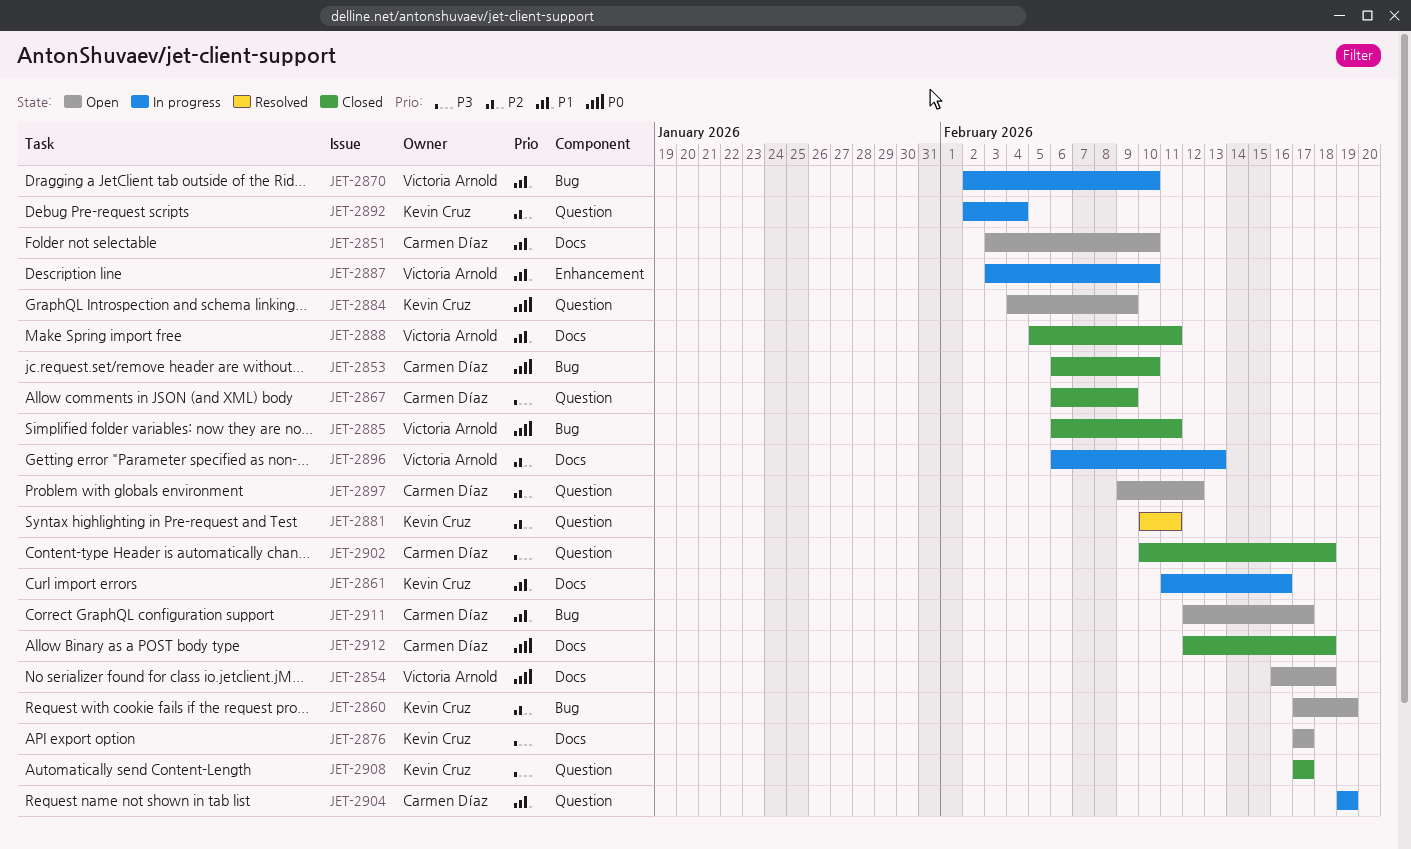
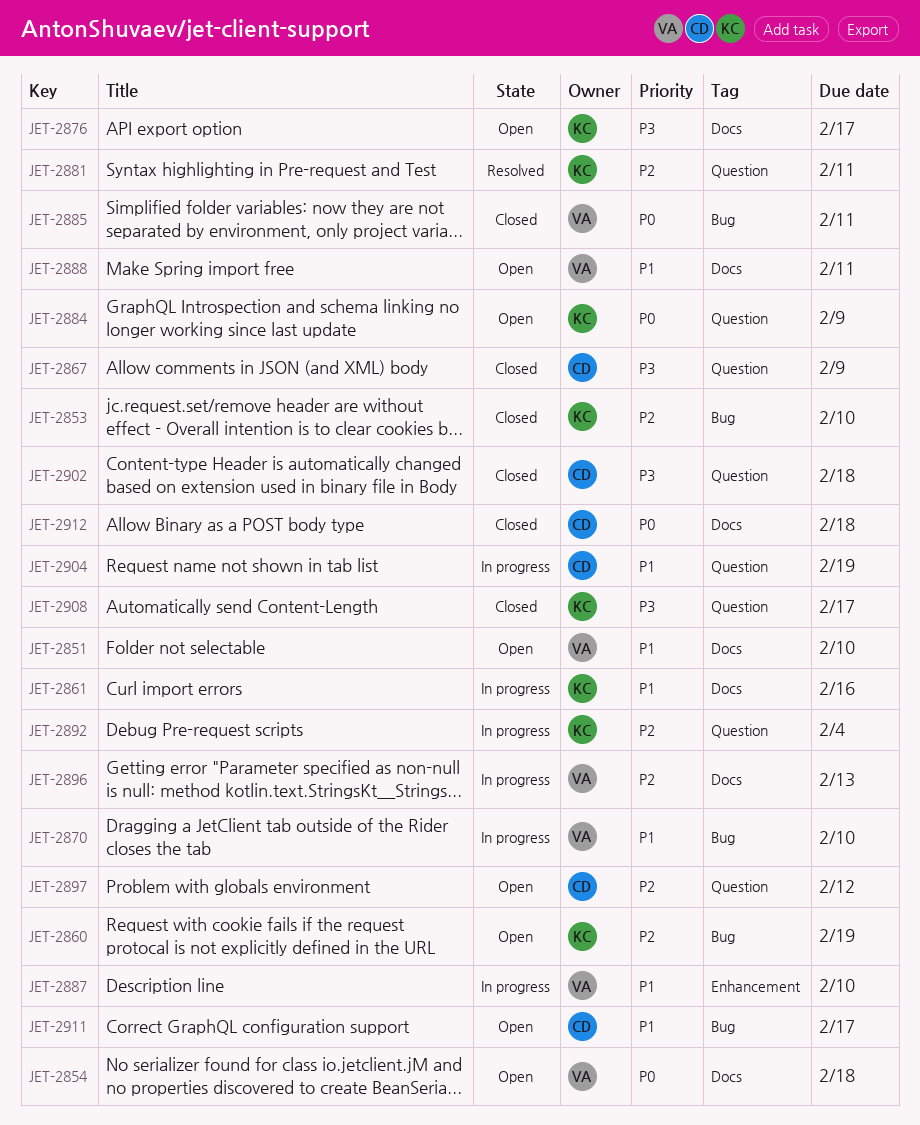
JET-2851, owner: Carmen Díaz -> Victoria Arnold
JET-2853, owner: Carmen Díaz -> Kevin Cruz
JET-2853, priority: P0 -> P2
JET-2888, status: Closed -> Open

